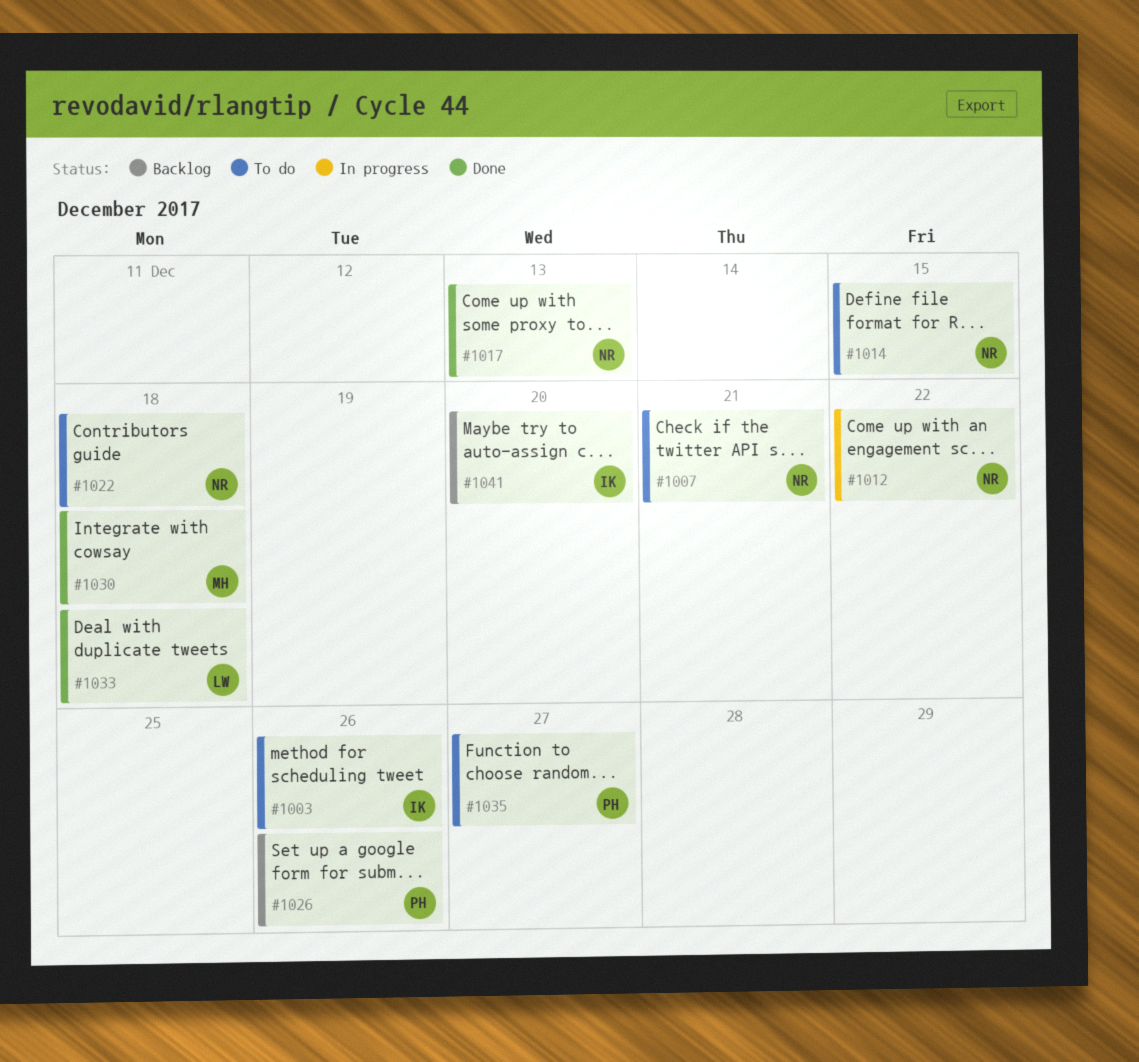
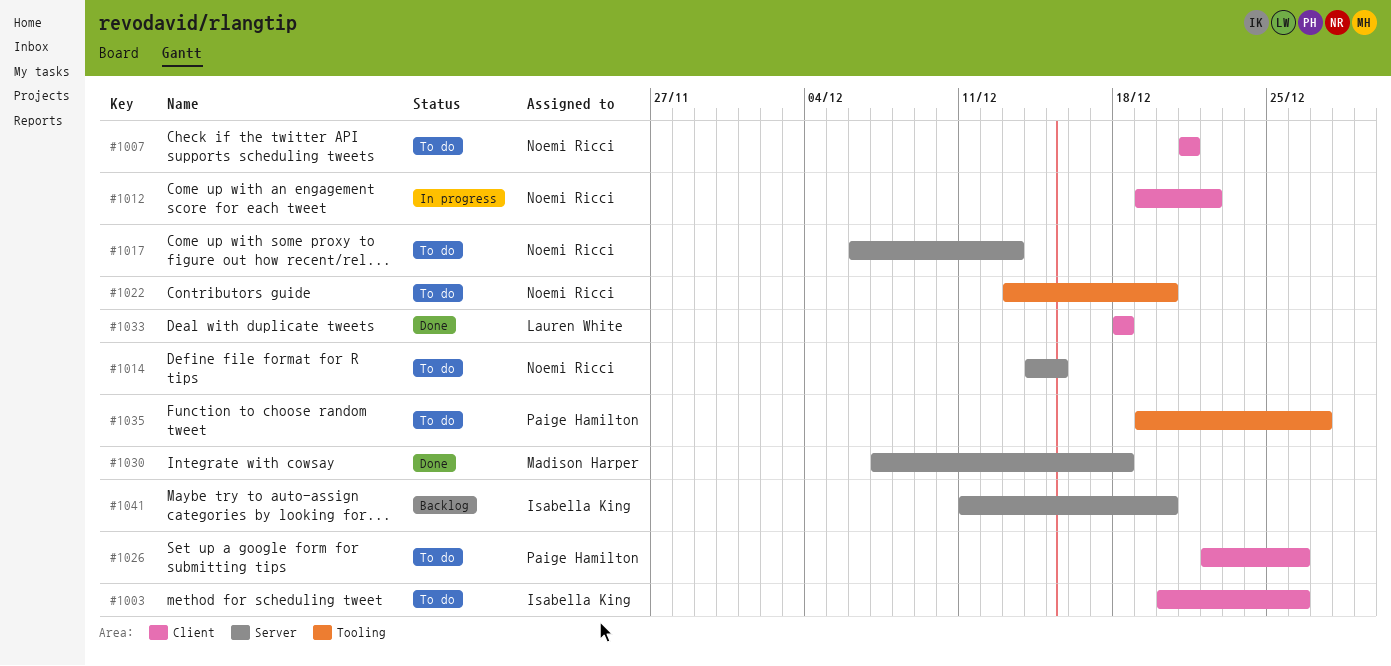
#1017, status: Done -> To do
#1022, due: Dec 18 -> Dec 20
#1026, status: Backlog -> To do

